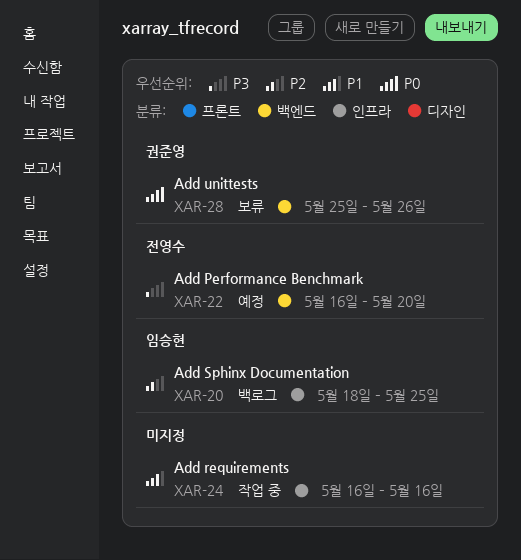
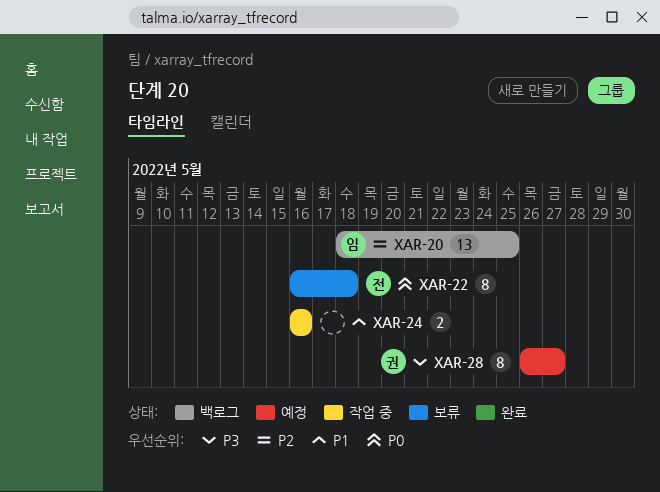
XAR-22, status: 예정 -> 보류
XAR-22, priority: P3 -> P0
XAR-22, due: May 20 -> May 18
XAR-28, status: 보류 -> 예정
XAR-28, priority: P0 -> P3
XAR-28, start: May 25 -> May 26
XAR-28, due: May 26 -> May 27

